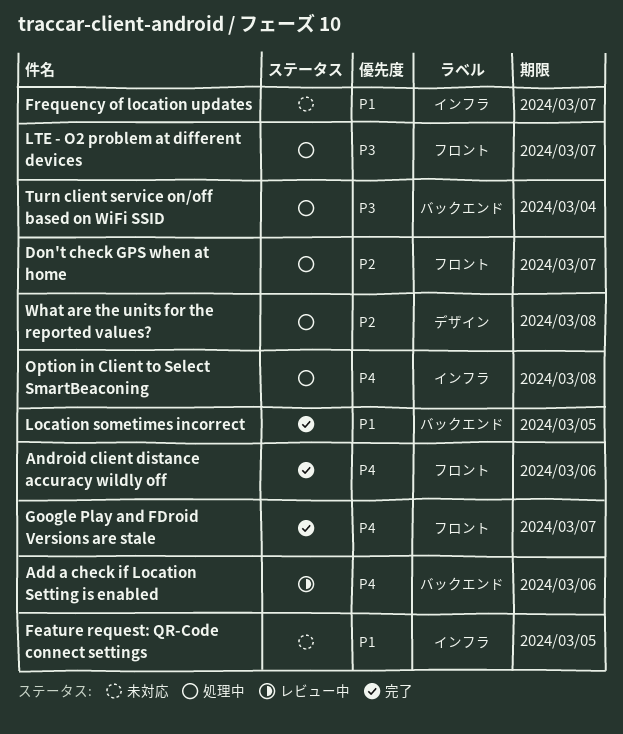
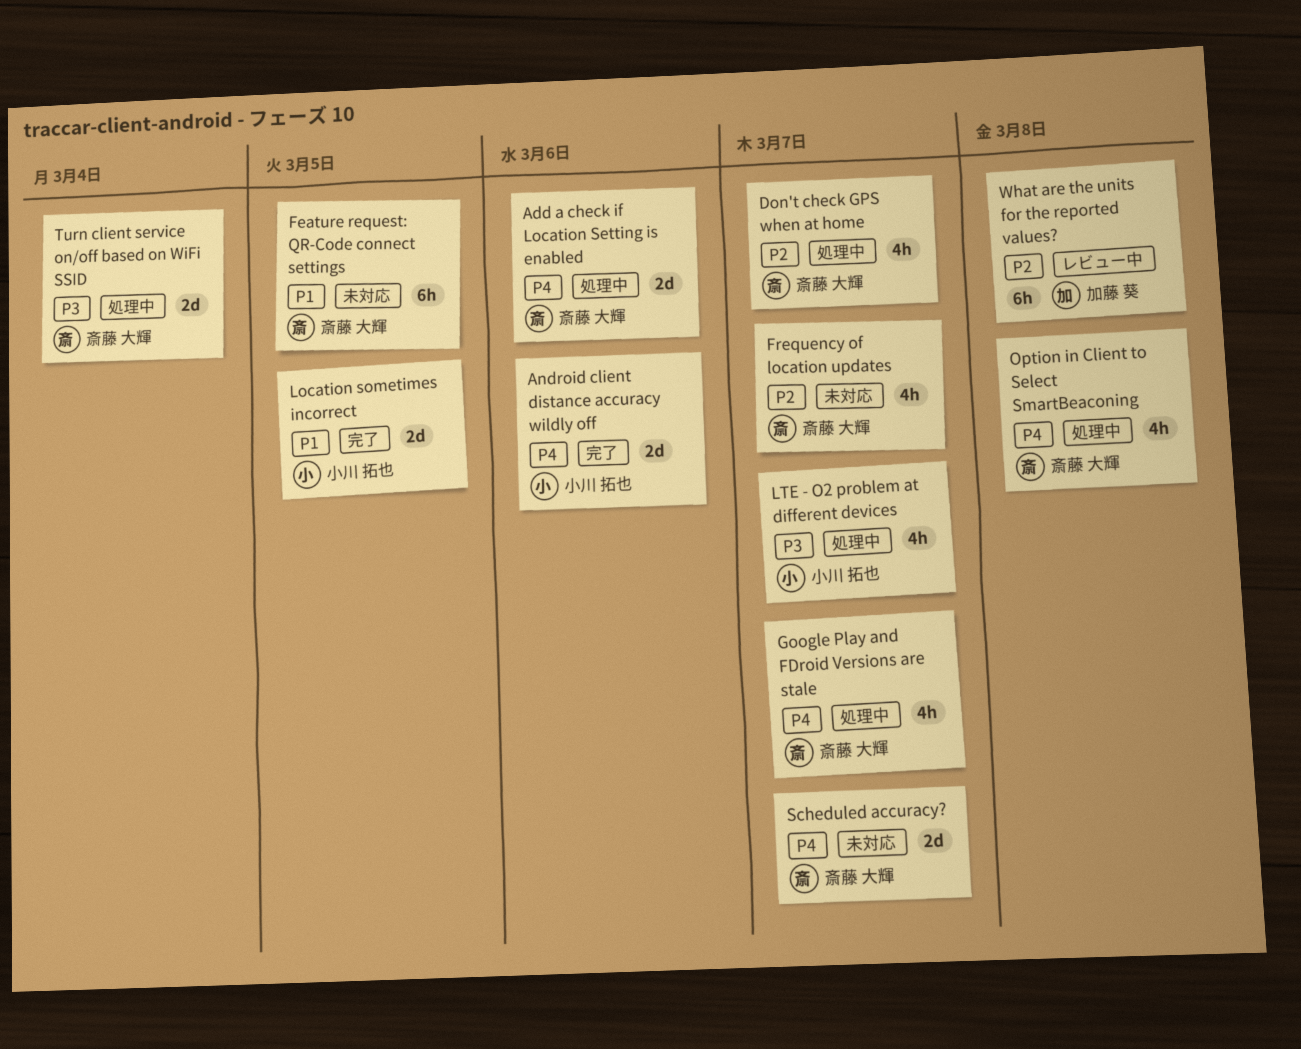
Add a check if Location Setting is enabled, status: レビュー中 -> 処理中
Frequency of location updates, priority: P1 -> P2
Google Play and FDroid Versions are stale, status: 完了 -> 処理中
Scheduled accuracy?: none -> present
What are the units for the reported values?, status: 処理中 -> レビュー中

